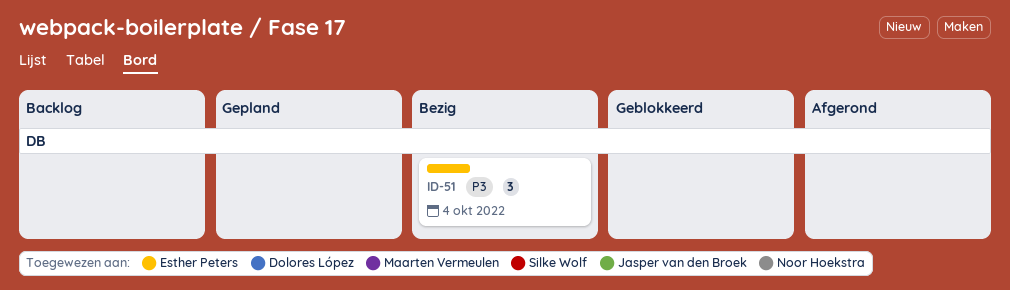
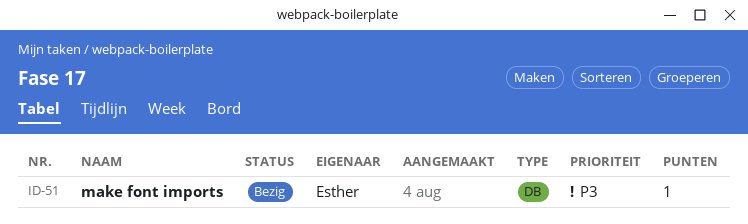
ID-51, estimate: 3 -> 1

